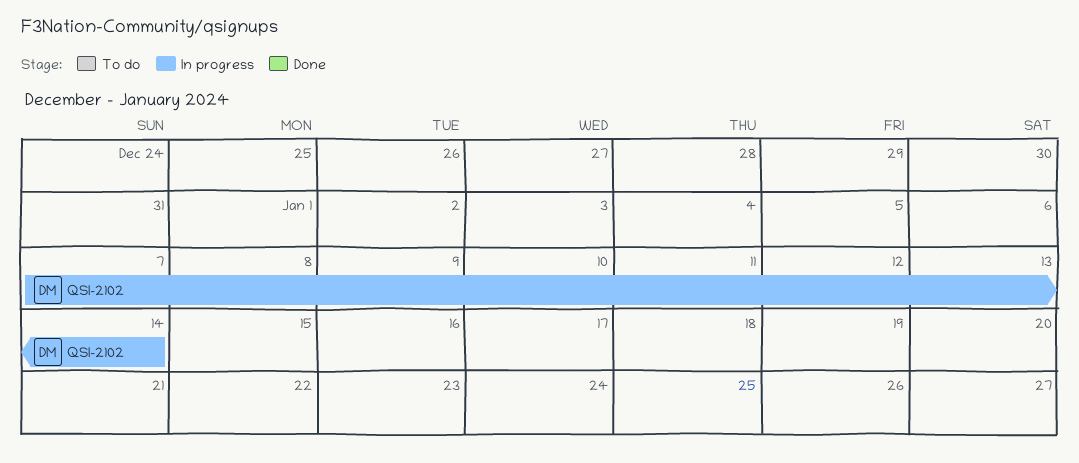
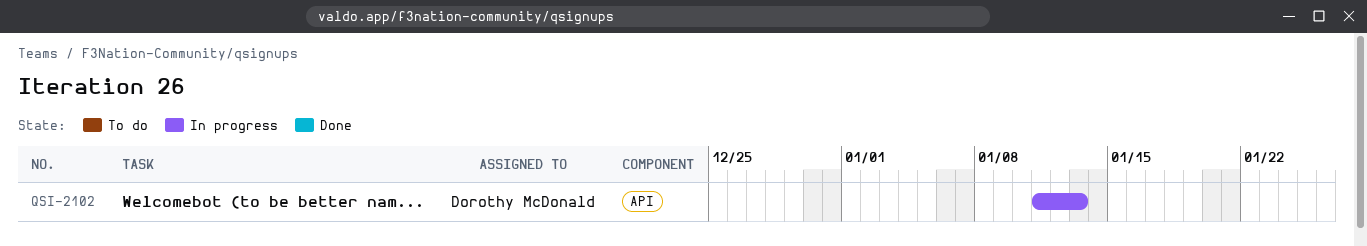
QSI-2102, start: Jan 7 -> Jan 11
QSI-2102, due: Jan 14 -> Jan 13

